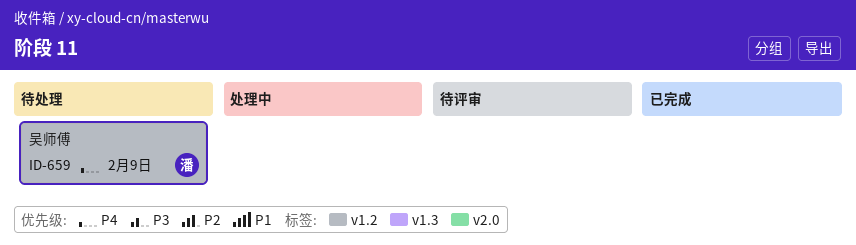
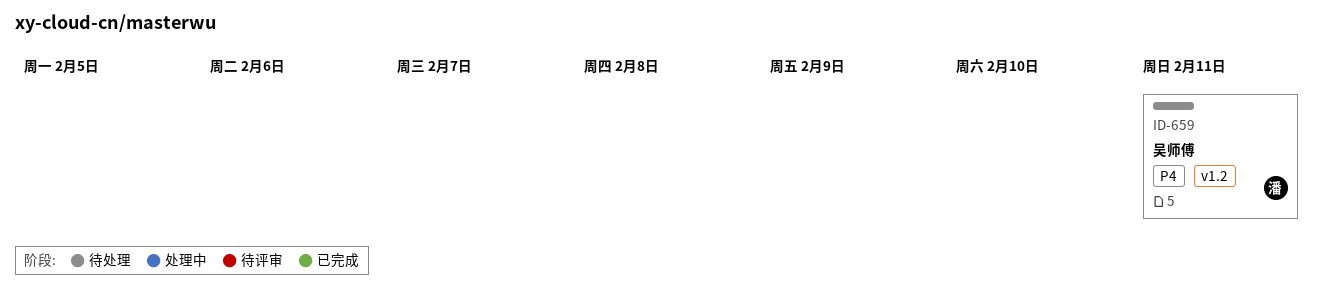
ID-659, due: Feb 9 -> Feb 11

